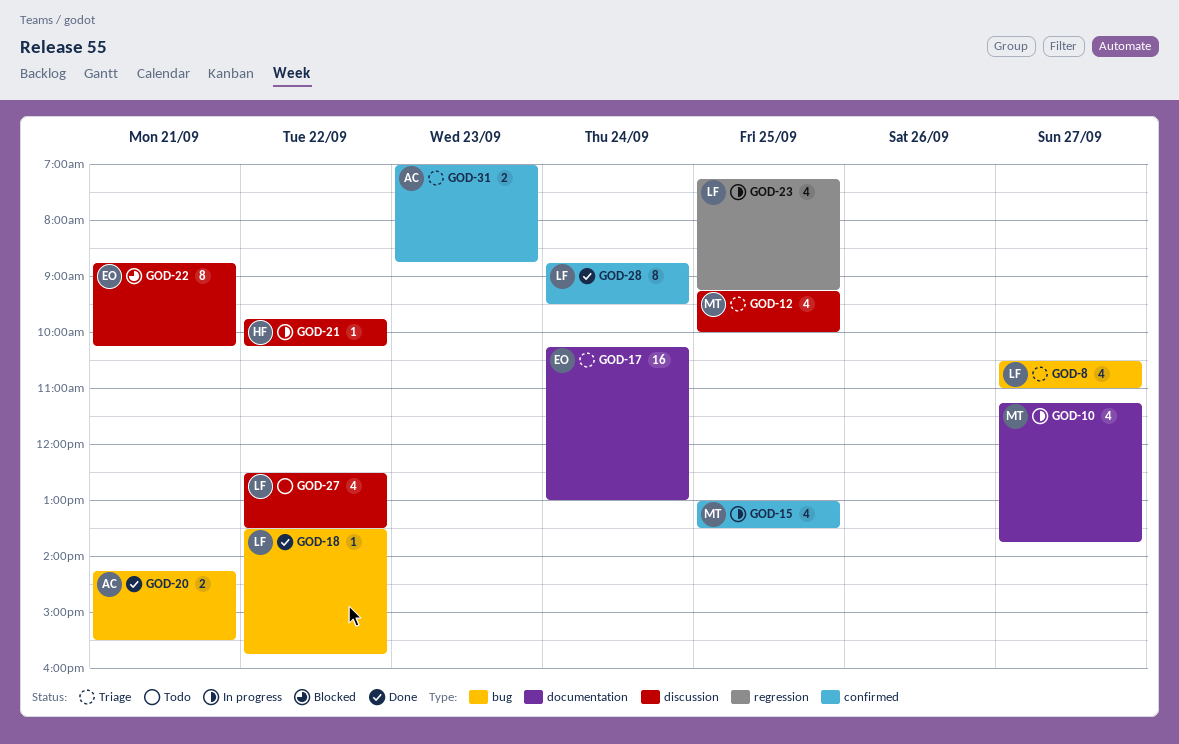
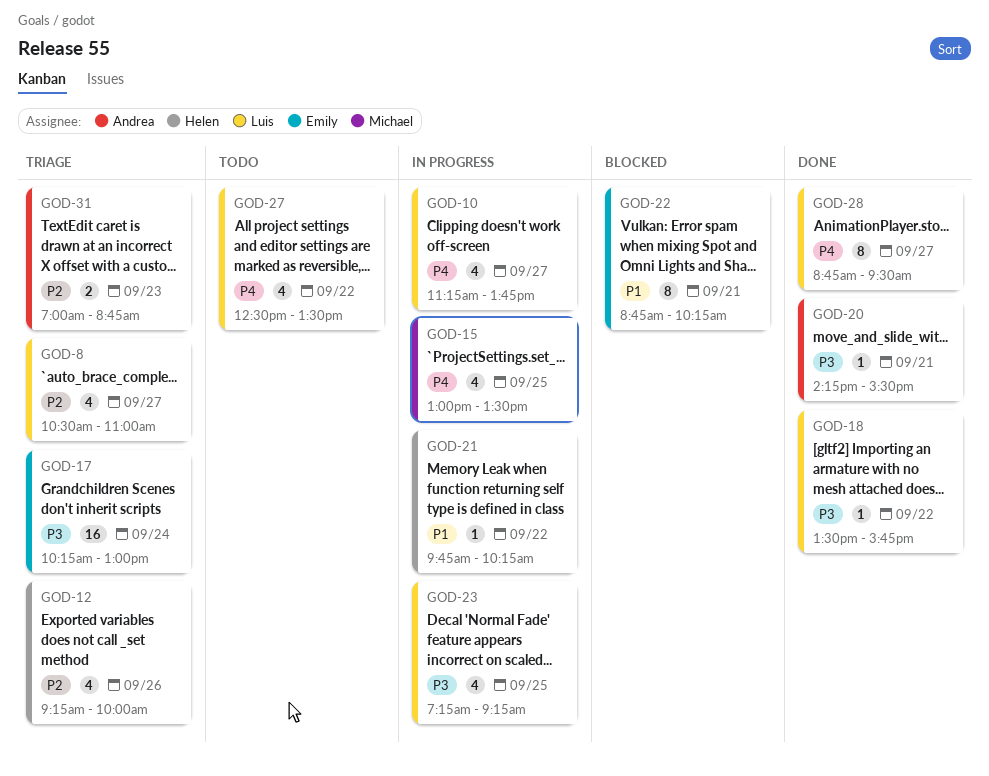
GOD-10, owner: Michael -> Luis
GOD-12, owner: Michael -> Helen
GOD-12, day: Sep 25 -> Sep 26
GOD-20, estimate: 2 -> 1
GOD-28, day: Sep 24 -> Sep 27

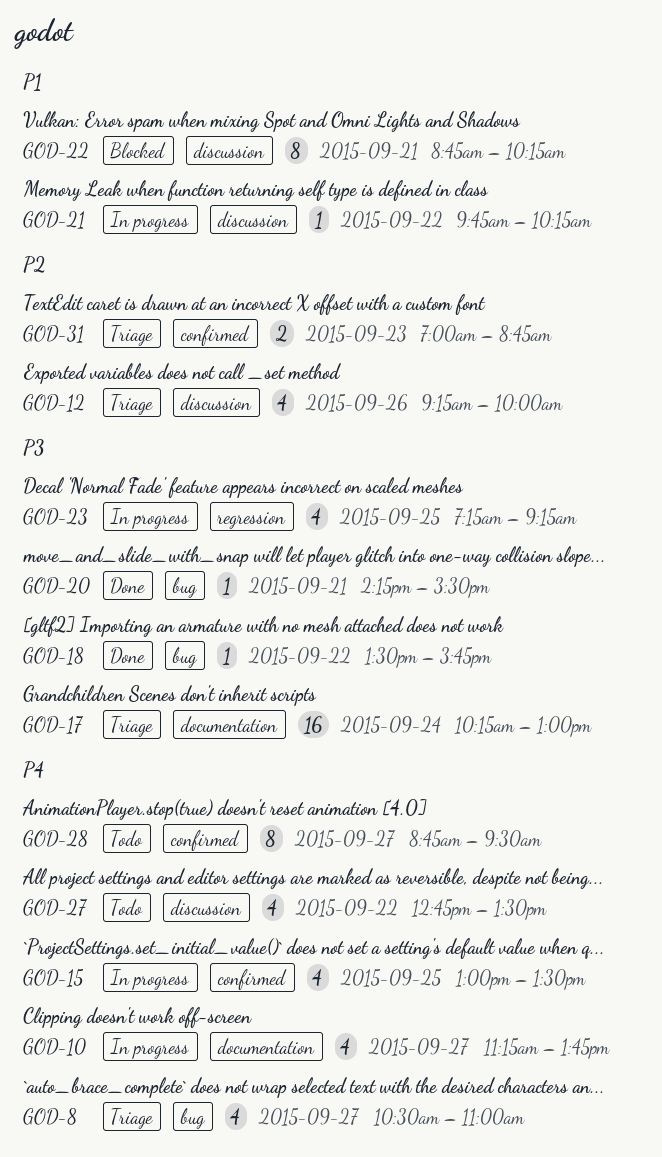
GOD-8, priority: P2 -> P4
GOD-27, begins: 12:30 -> 12:45
GOD-28, status: Done -> Todo

